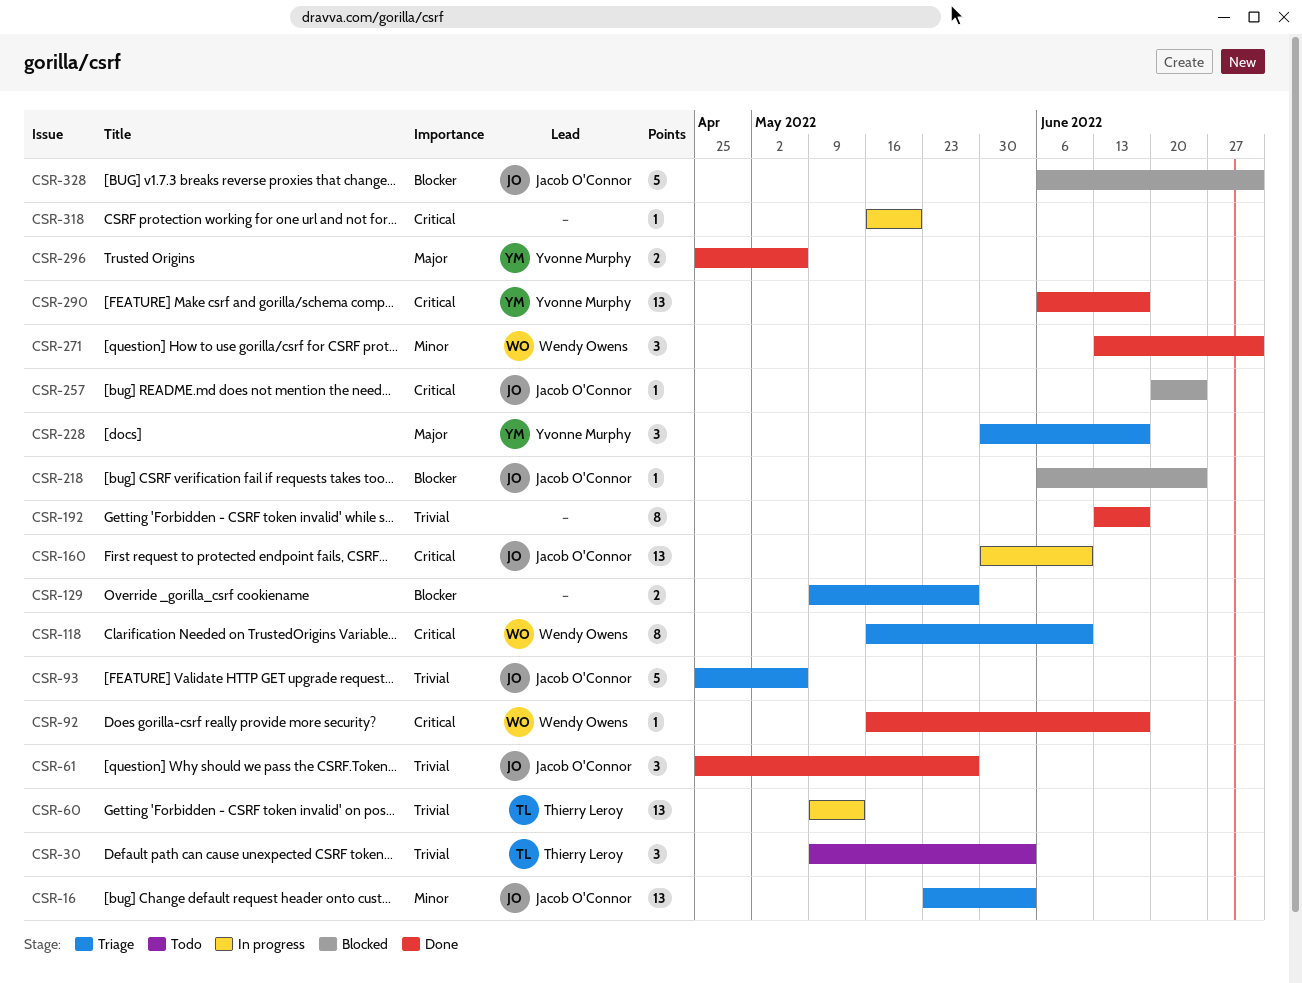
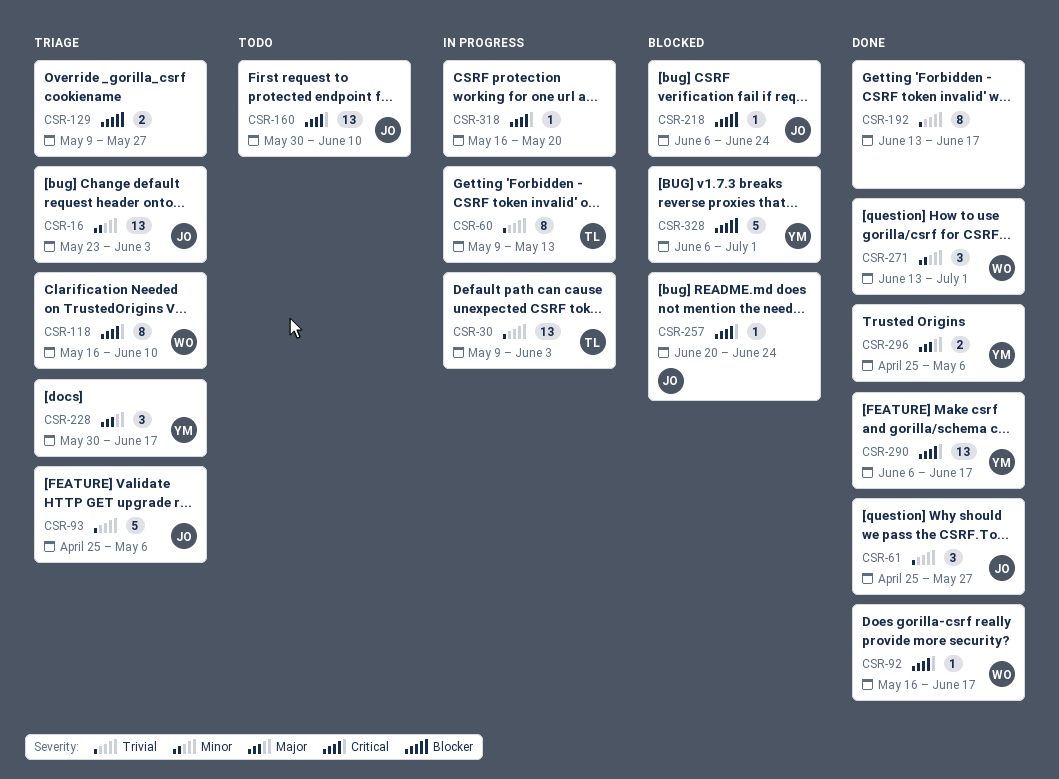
CSR-30, status: Todo -> In progress
CSR-30, estimate: 3 -> 13
CSR-60, estimate: 13 -> 8
CSR-160, status: In progress -> Todo
CSR-328, owner: Jacob O'Connor -> Yvonne Murphy

